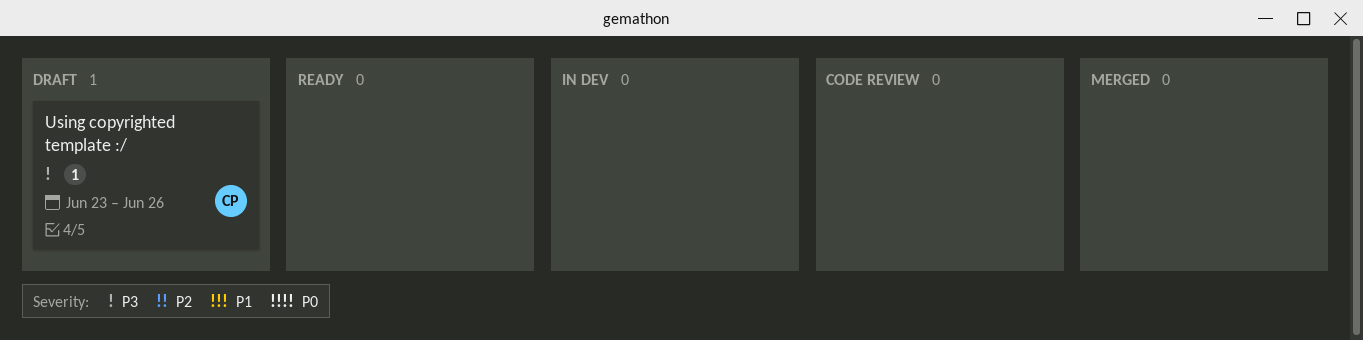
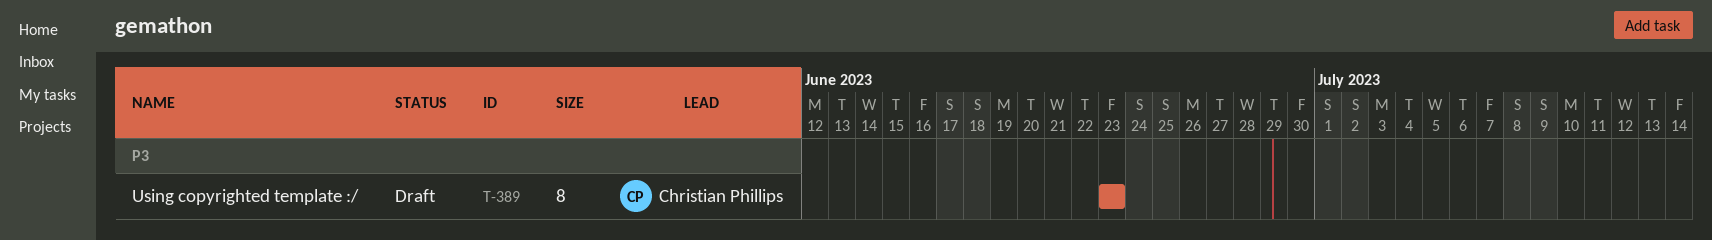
Using copyrighted template :/, estimate: 1 -> 8
Using copyrighted template :/, due: Jun 26 -> Jun 23

